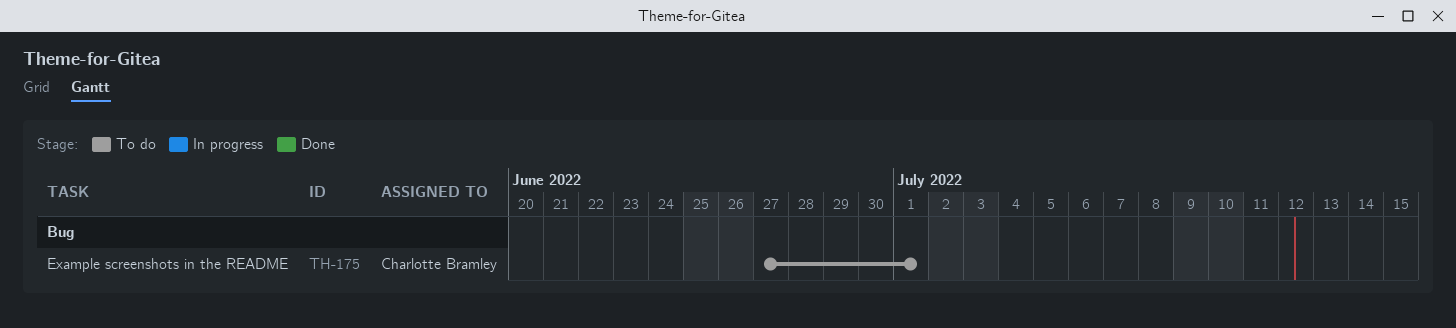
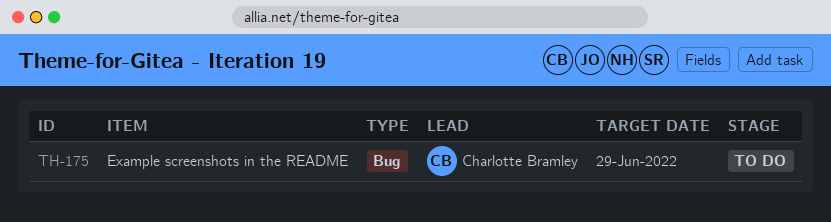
TH-175, due: Jul 1 -> Jun 29

